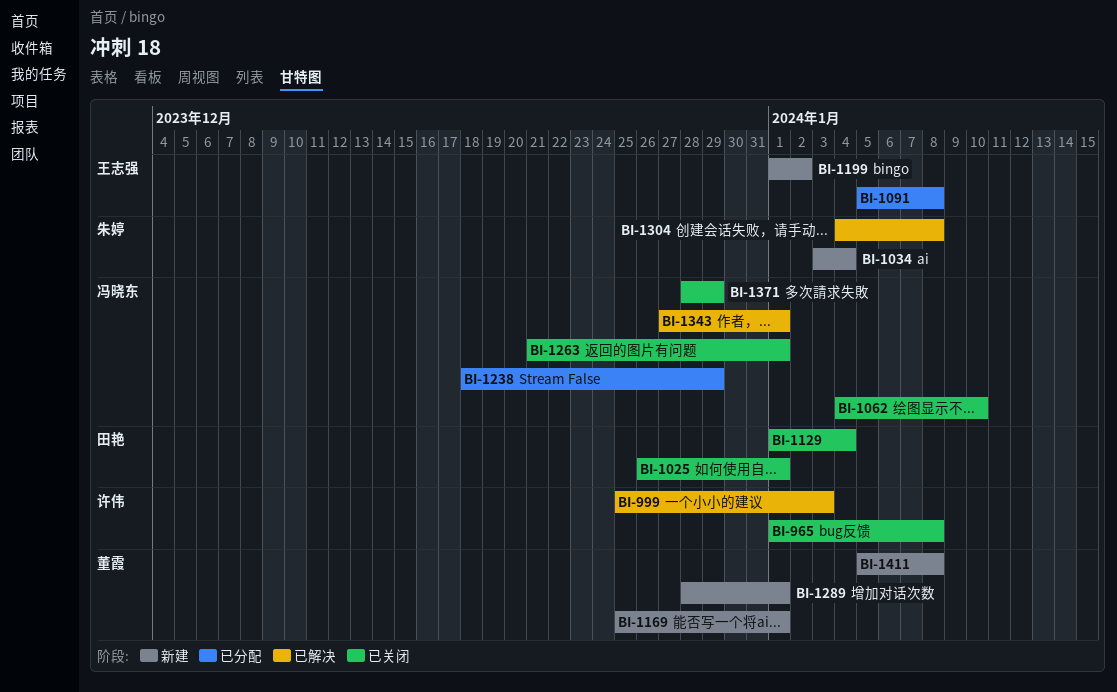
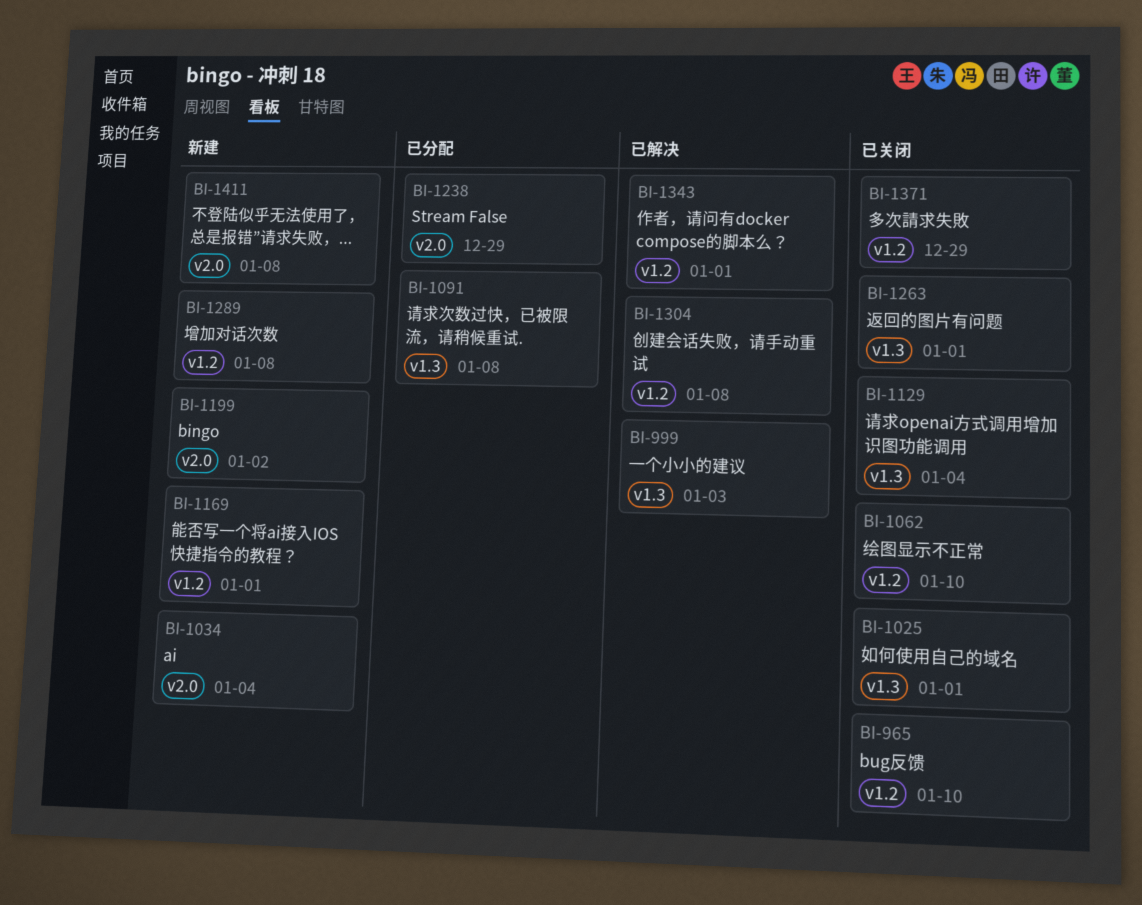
BI-965, due: Jan 8 -> Jan 10
BI-1289, due: Jan 1 -> Jan 8

